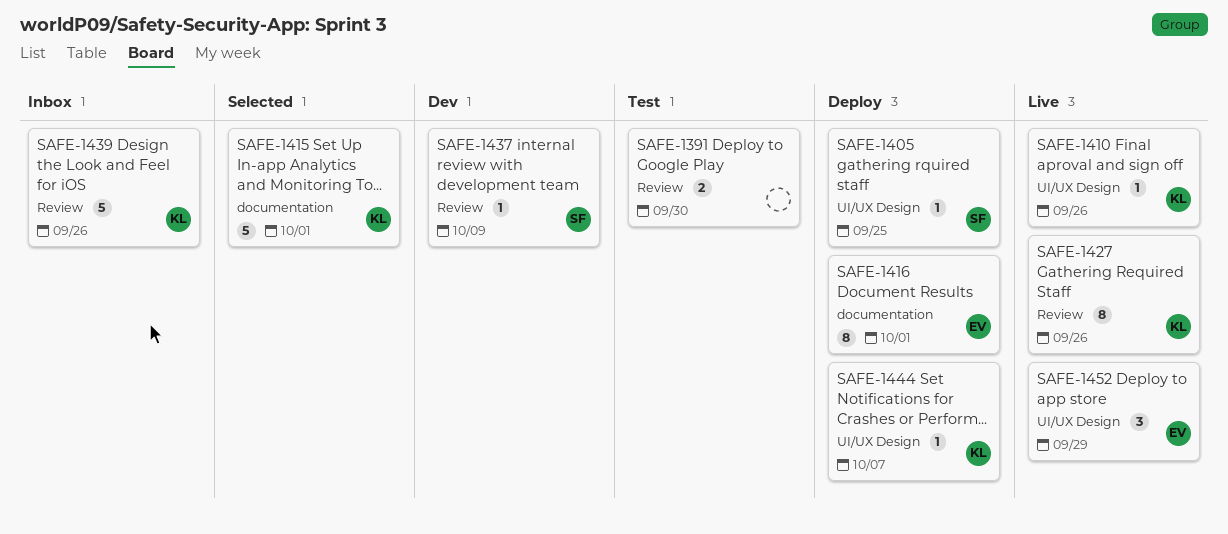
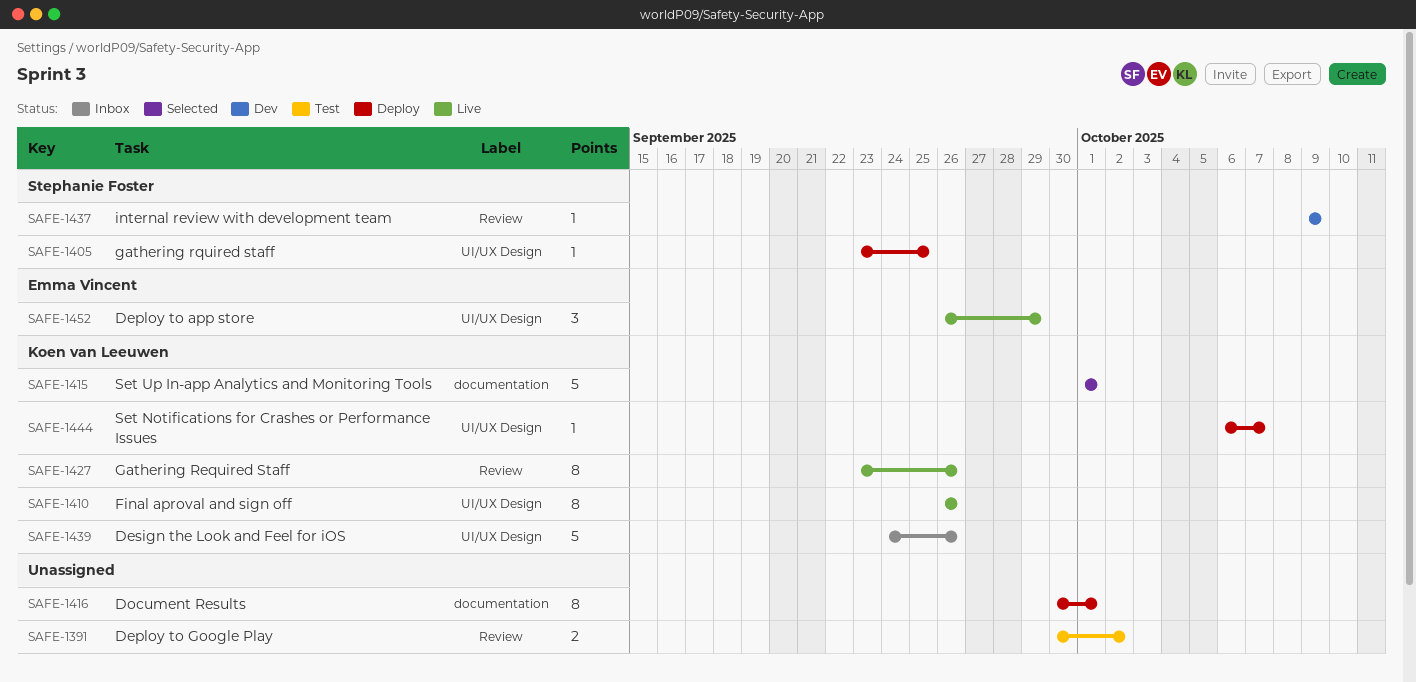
SAFE-1391, due: Sep 30 -> Oct 2
SAFE-1410, estimate: 1 -> 8
SAFE-1416, owner: Emma Vincent -> none
SAFE-1439, label: Review -> UI/UX Design

